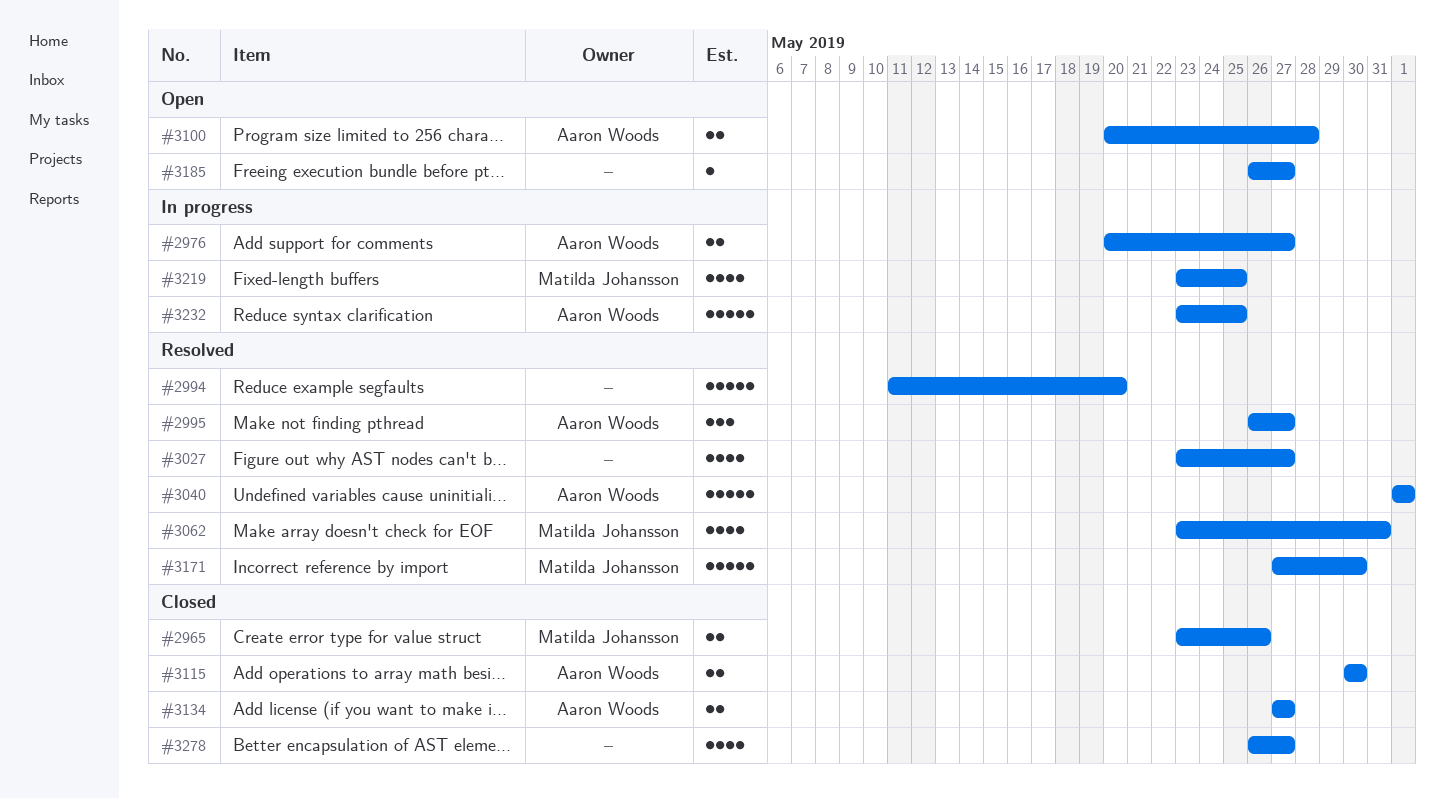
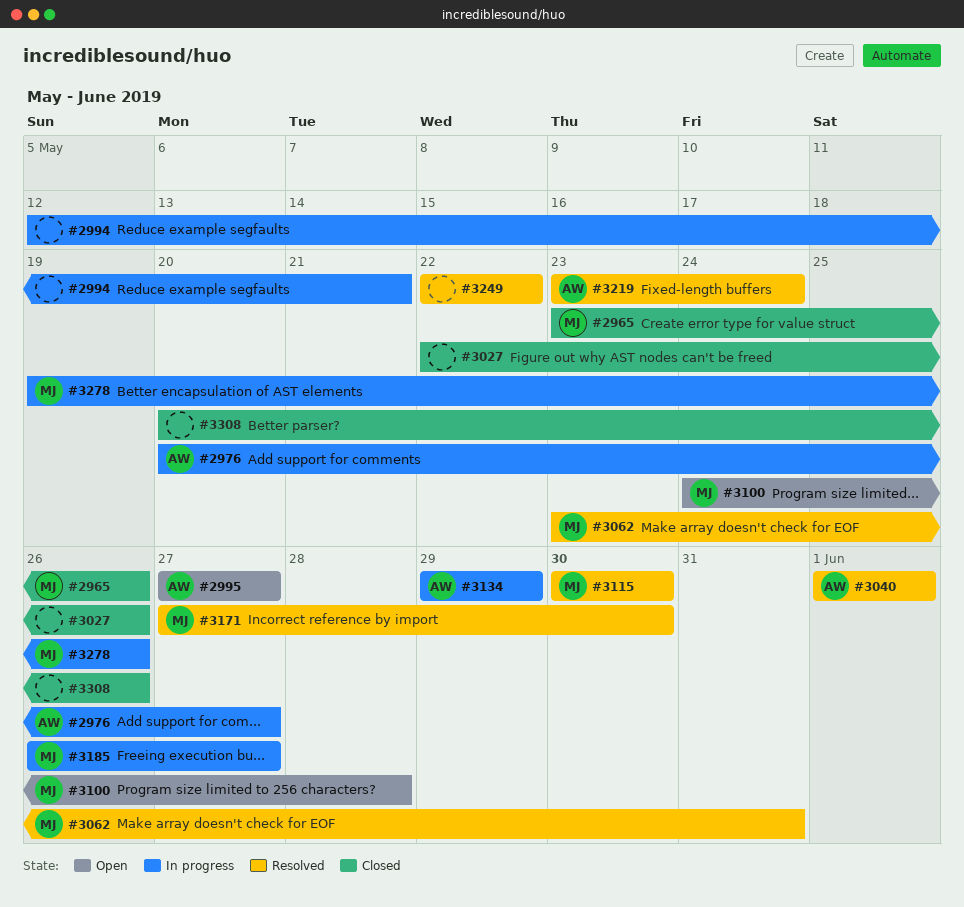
#2994, status: Resolved -> In progress
#2994, start: May 11 -> May 12
#2994, due: May 20 -> May 21
#2995, status: Resolved -> Open
#2995, start: May 26 -> May 27
#3027, status: Resolved -> Closed
#3027, start: May 23 -> May 22
#3027, due: May 27 -> May 26
#3100, owner: Aaron Woods -> Matilda Johansson
#3100, start: May 20 -> May 24
#3115, status: Closed -> Resolved
#3115, owner: Aaron Woods -> Matilda Johansson
#3134, status: Closed -> In progress
#3134, start: May 27 -> May 29
#3134, due: May 27 -> May 29
#3185, status: Open -> In progress
#3185, owner: none -> Matilda Johansson
#3219, status: In progress -> Resolved
#3219, owner: Matilda Johansson -> Aaron Woods
#3219, due: May 25 -> May 24
#3232: present -> none
#3249: none -> present
#3278, status: Closed -> In progress
#3278, owner: none -> Matilda Johansson
#3278, start: May 26 -> May 19
#3278, due: May 27 -> May 26
#3308: none -> present

